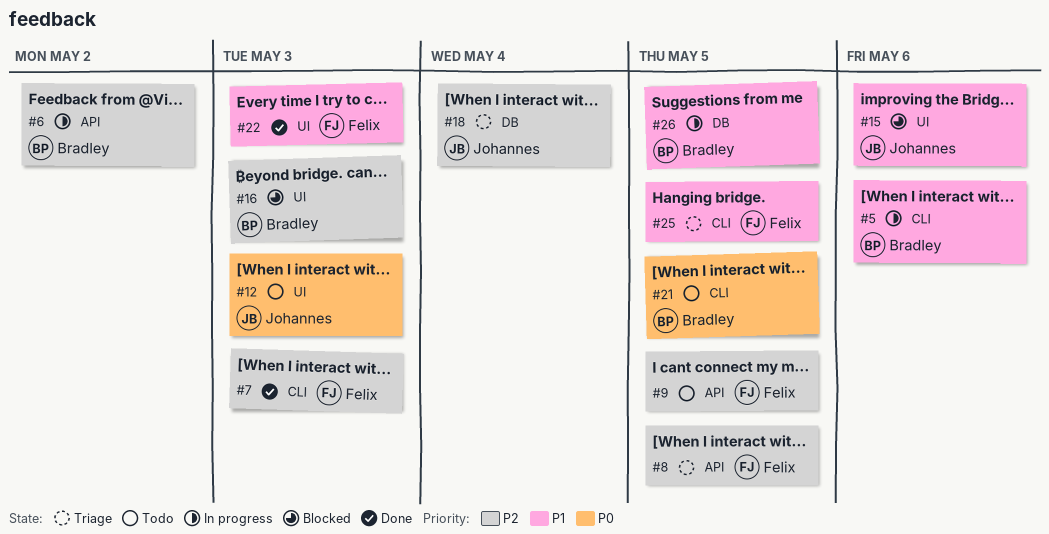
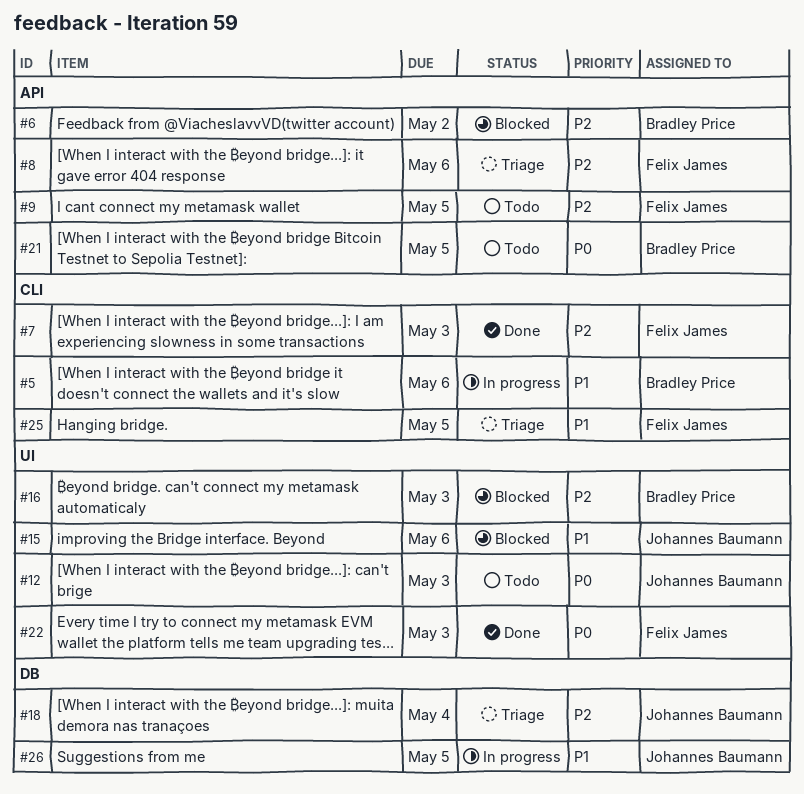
#6, status: In progress -> Blocked
#8, due: May 5 -> May 6
#21, label: CLI -> API
#22, priority: P1 -> P0
#26, owner: Bradley Price -> Johannes Baumann

